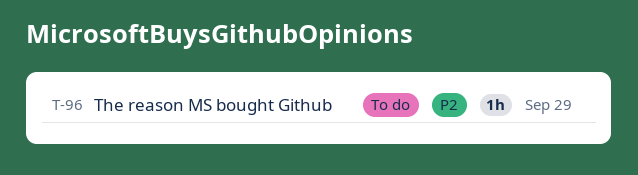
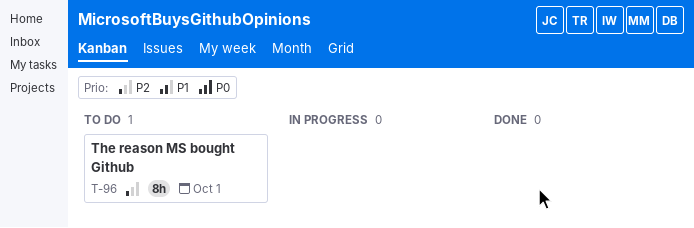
T-96, estimate: 1h -> 8h
T-96, due: Sep 29 -> Oct 1

